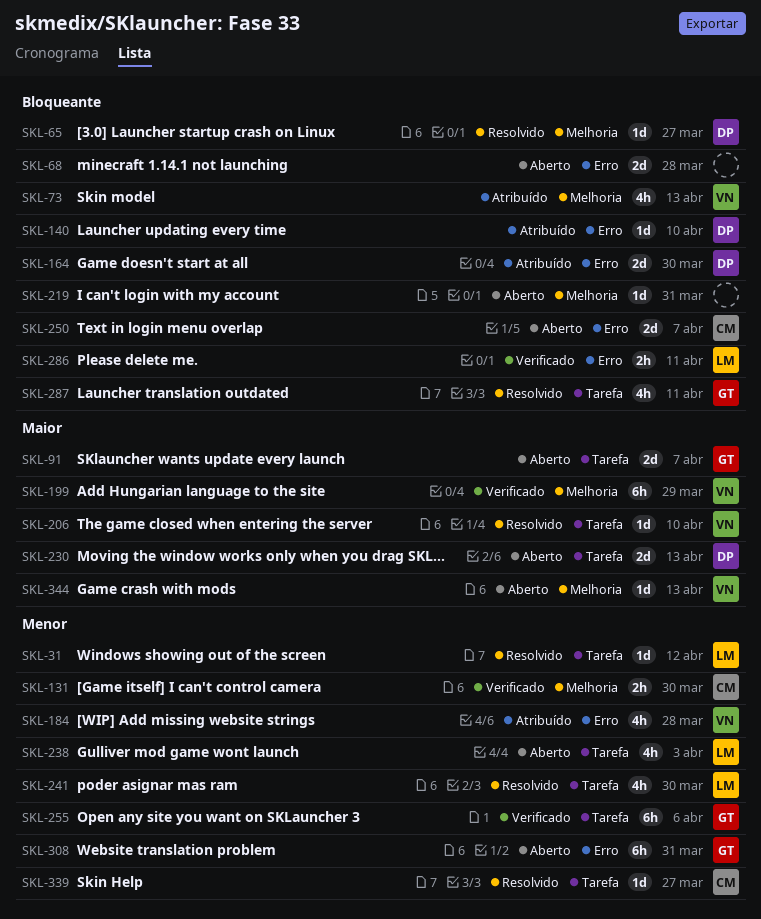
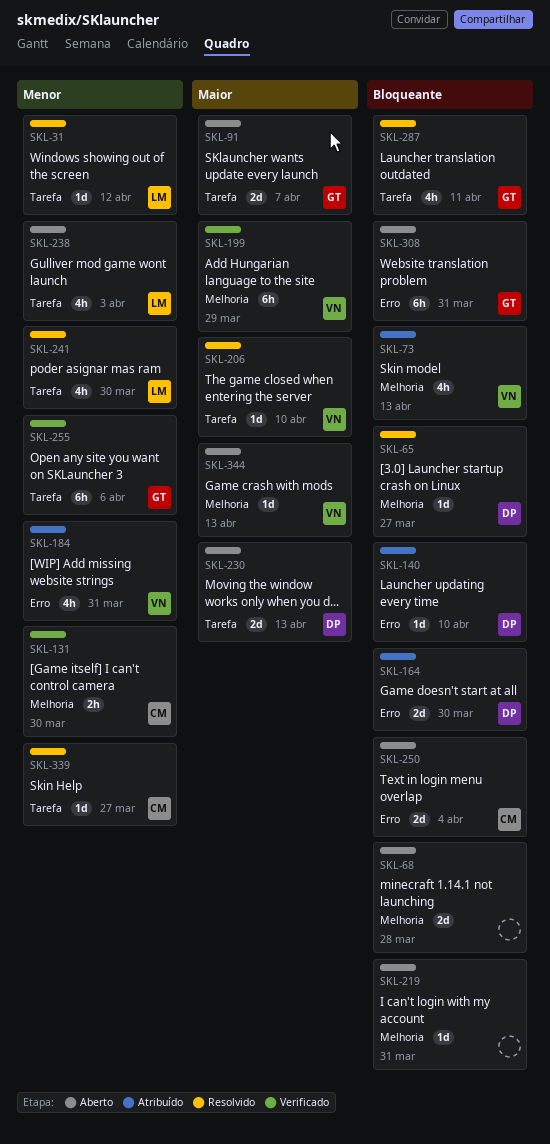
SKL-68, label: Erro -> Melhoria
SKL-184, due: Mar 28 -> Mar 31
SKL-250, due: Apr 7 -> Apr 4
SKL-286: present -> none
SKL-308, priority: Menor -> Bloqueante

